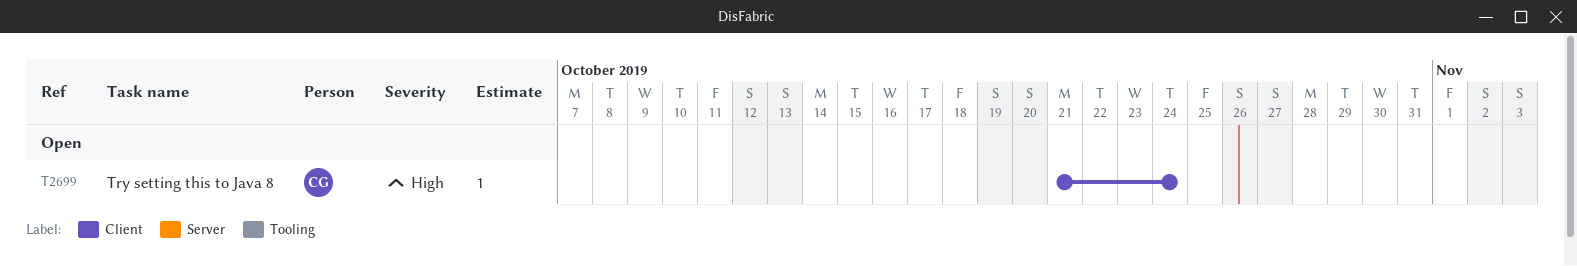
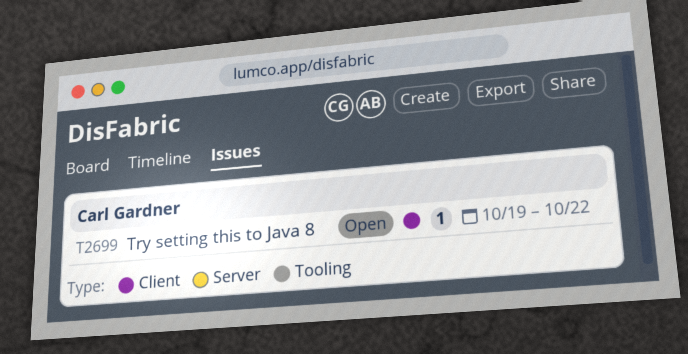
T2699, start: Oct 21 -> Oct 19
T2699, due: Oct 24 -> Oct 22

